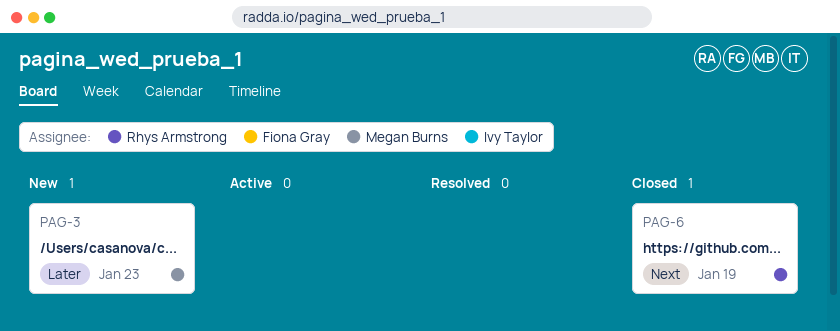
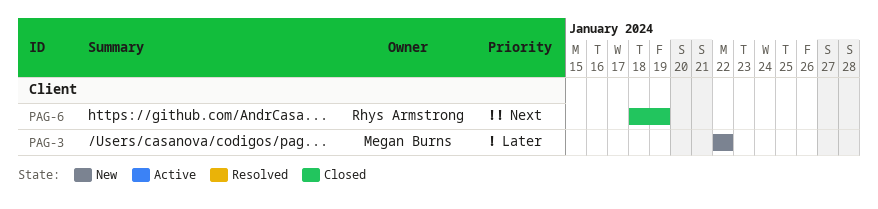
PAG-3, due: Jan 23 -> Jan 22

